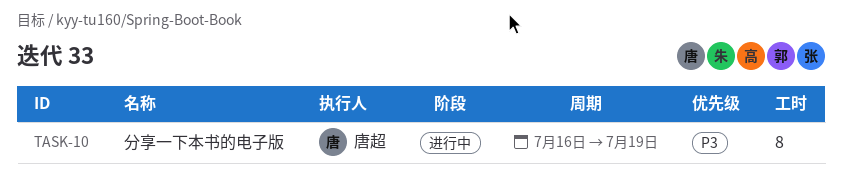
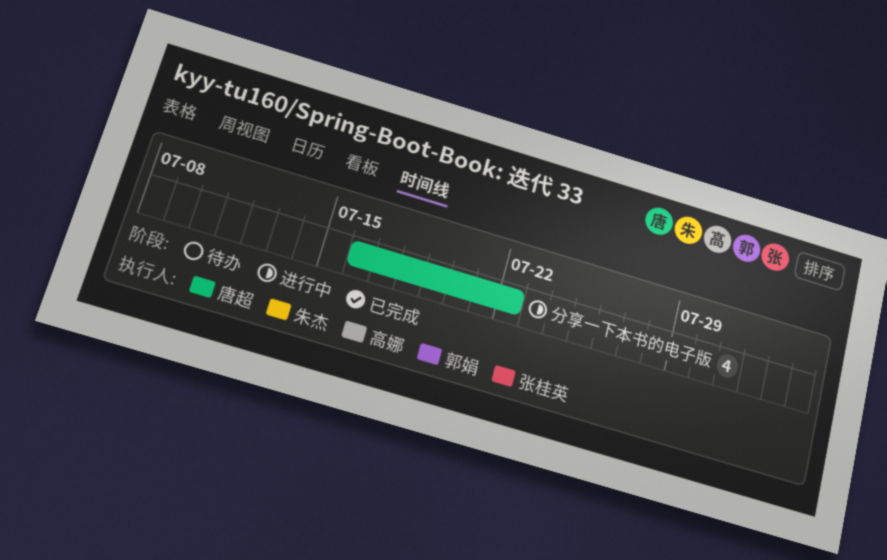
分享一下本书的电子版, estimate: 8 -> 4
分享一下本书的电子版, due: Jul 19 -> Jul 22

